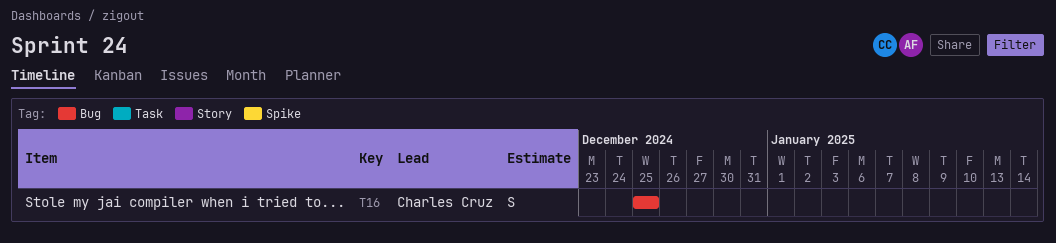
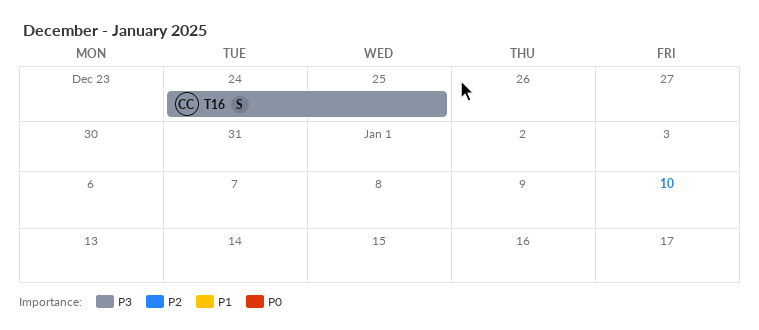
T16, start: Dec 25 -> Dec 24

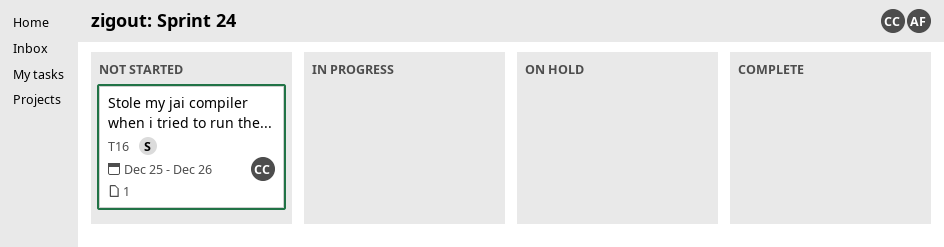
T16, start: Dec 24 -> Dec 25
T16, due: Dec 25 -> Dec 26

